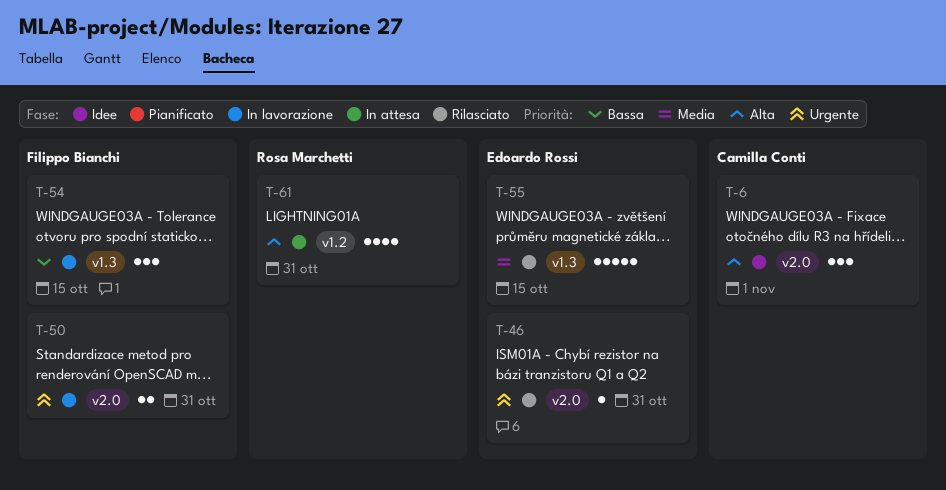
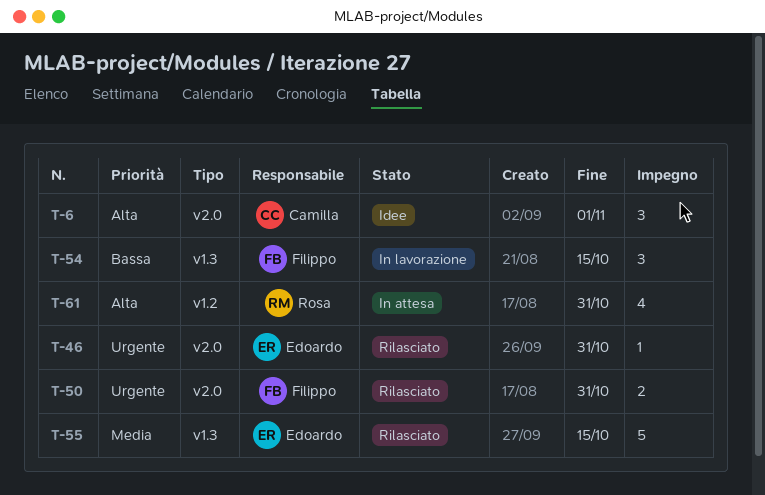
T-50, status: In lavorazione -> Rilasciato

